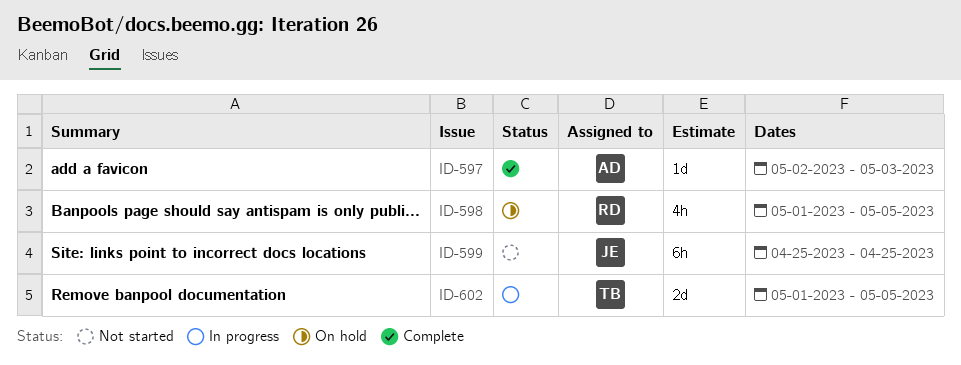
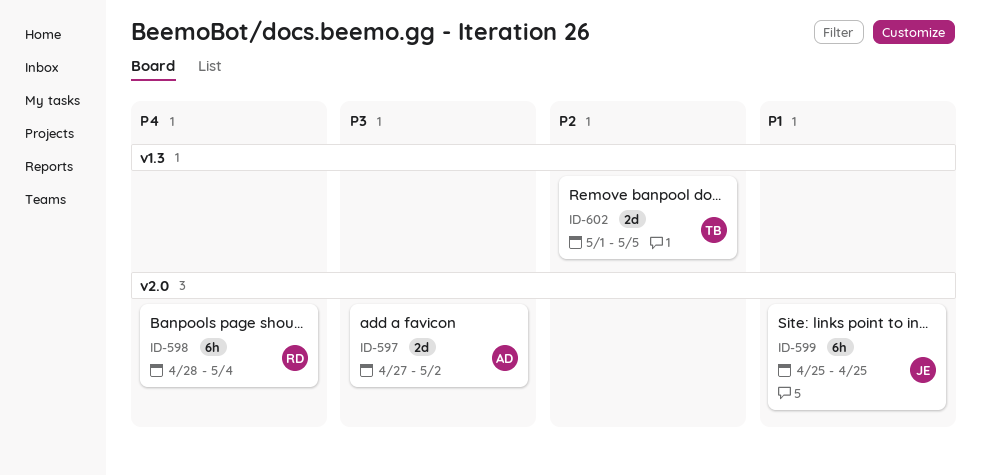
ID-597, estimate: 1d -> 2d
ID-597, start: May 2 -> Apr 27
ID-597, due: May 3 -> May 2
ID-598, estimate: 4h -> 6h
ID-598, start: May 1 -> Apr 28
ID-598, due: May 5 -> May 4

